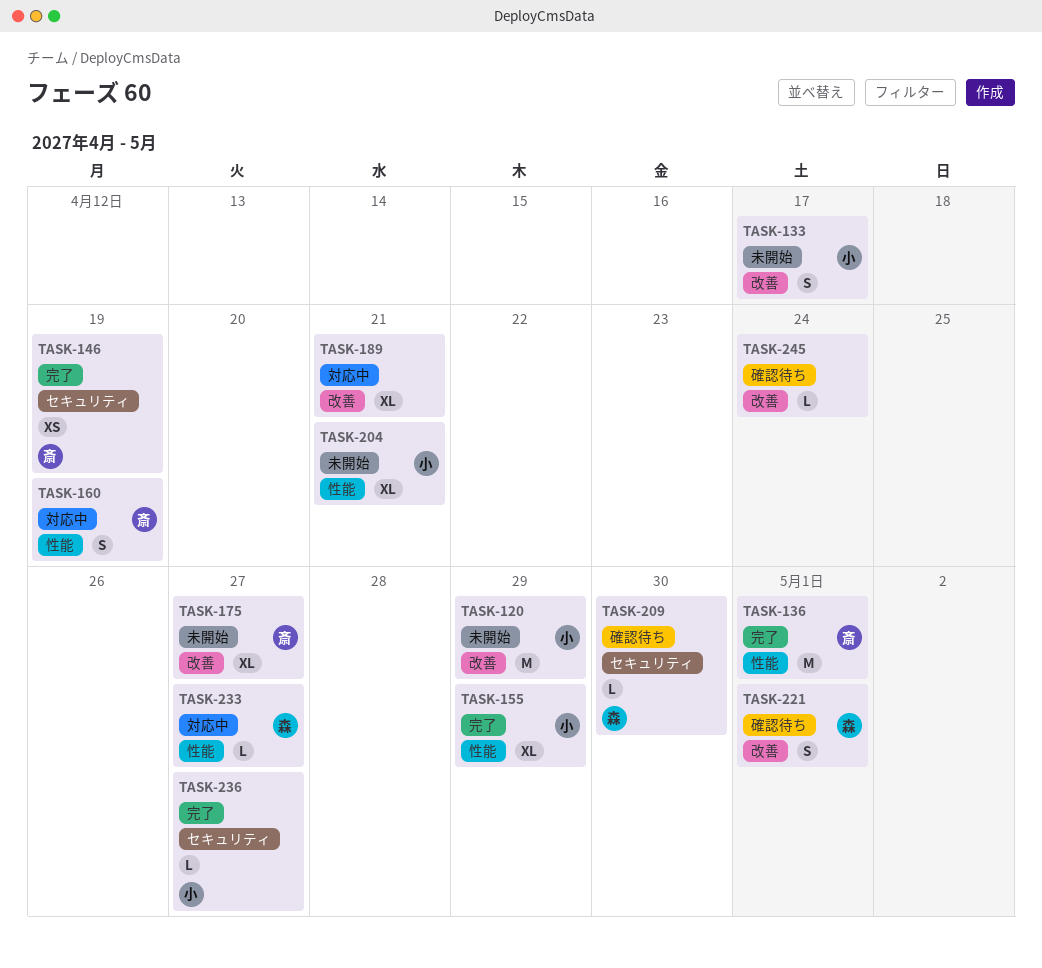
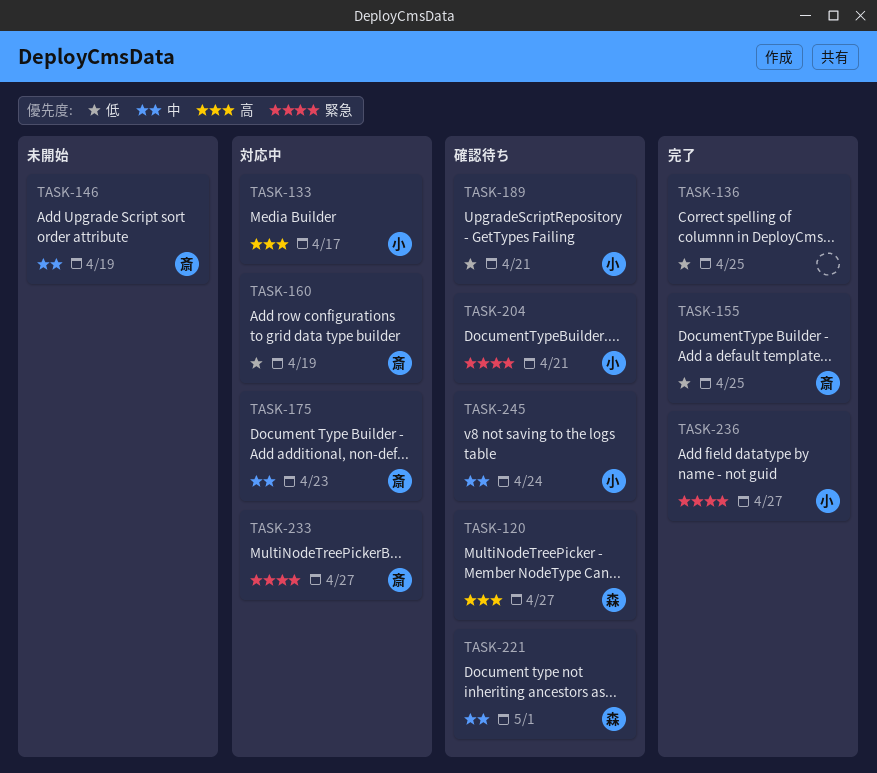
TASK-120, status: 未開始 -> 確認待ち
TASK-120, owner: 小 -> 森
TASK-120, due: Apr 29 -> Apr 27
TASK-133, status: 未開始 -> 対応中
TASK-136, owner: 斎 -> none
TASK-136, due: May 1 -> Apr 25
TASK-146, status: 完了 -> 未開始
TASK-155, owner: 小 -> 斎
TASK-155, due: Apr 29 -> Apr 25
TASK-175, status: 未開始 -> 対応中
TASK-175, due: Apr 27 -> Apr 23
TASK-189, status: 対応中 -> 確認待ち
TASK-189, owner: none -> 小
TASK-204, status: 未開始 -> 確認待ち
TASK-209: present -> none
TASK-233, owner: 森 -> 斎
TASK-245, owner: none -> 小

